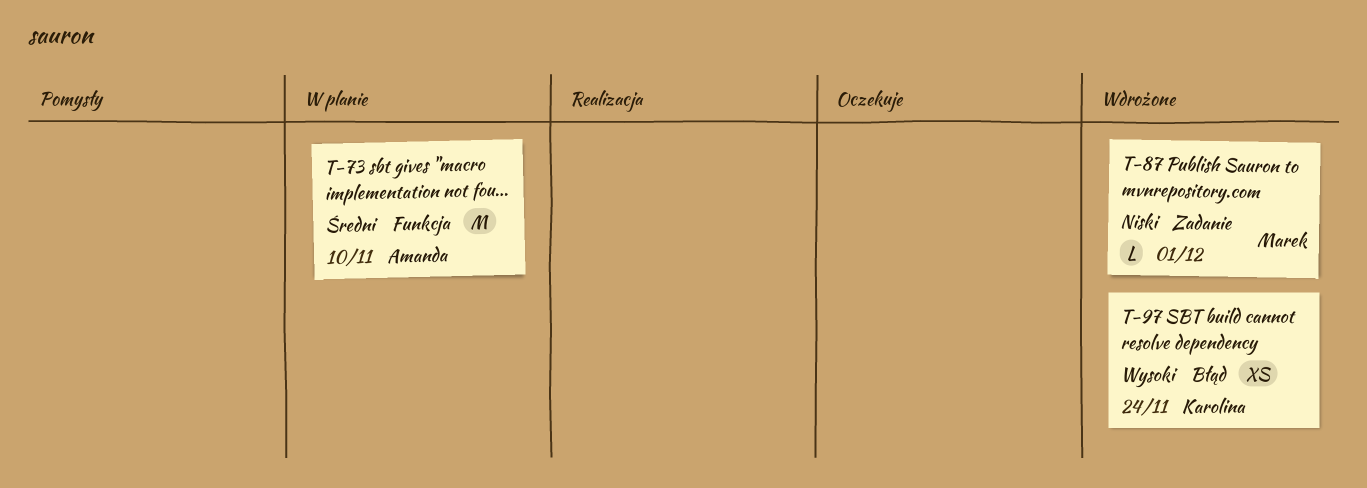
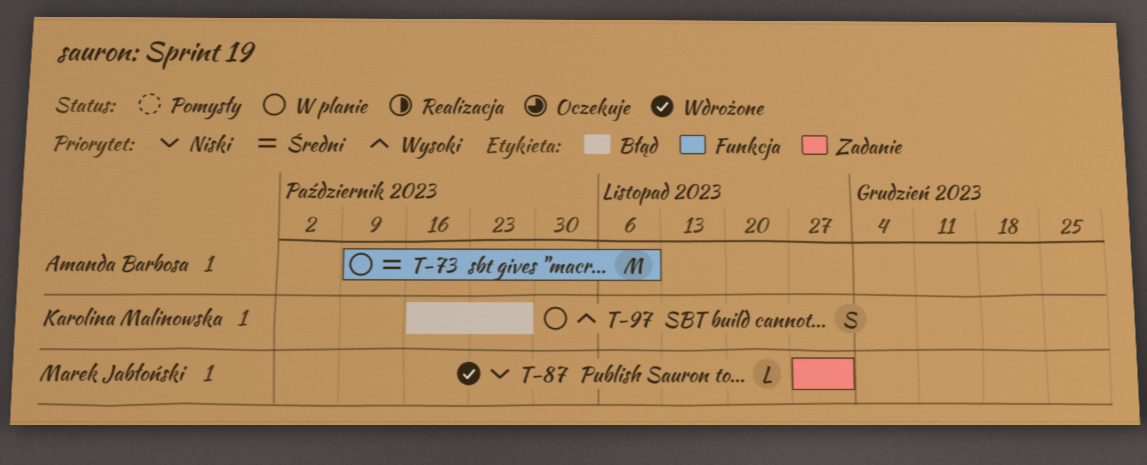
T-97, status: Wdrożone -> W planie
T-97, estimate: XS -> S
T-97, due: Nov 24 -> Oct 27

